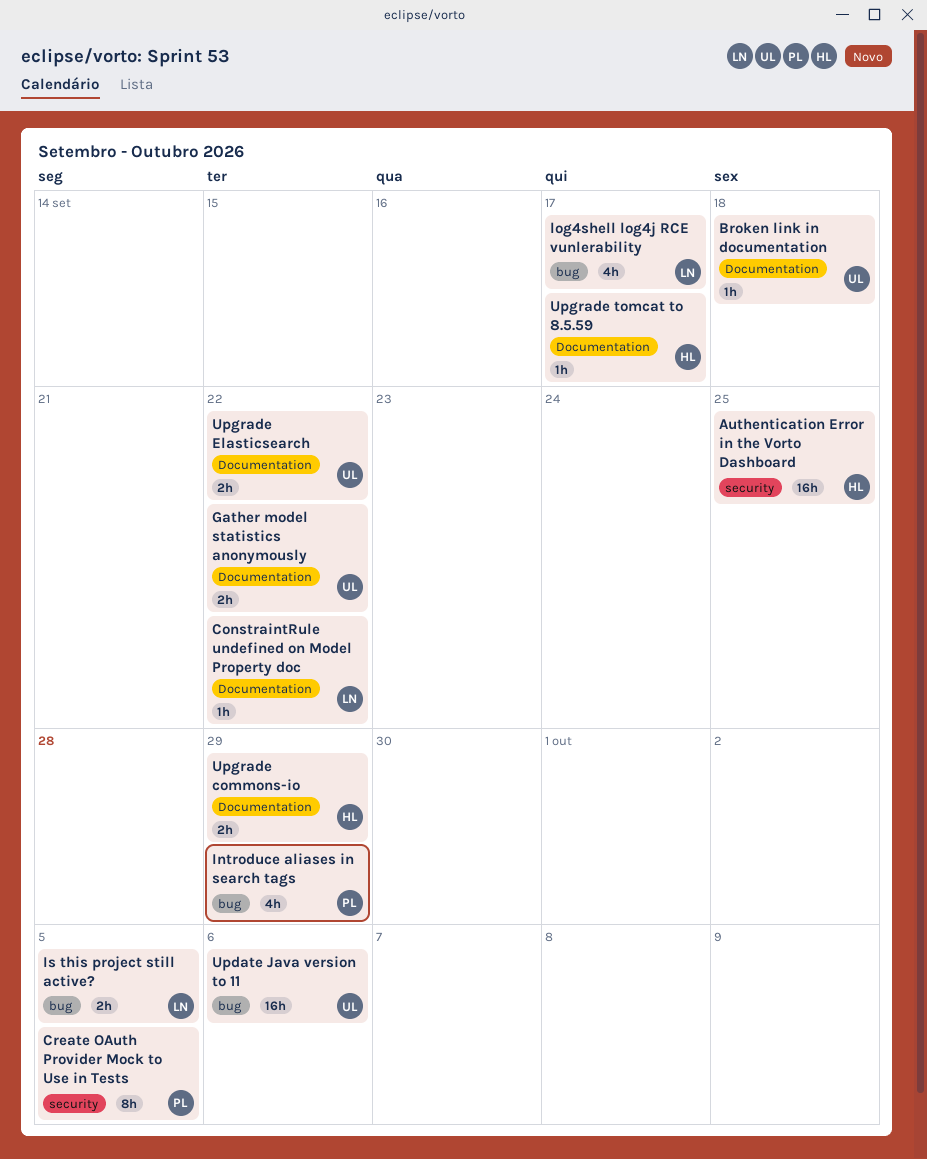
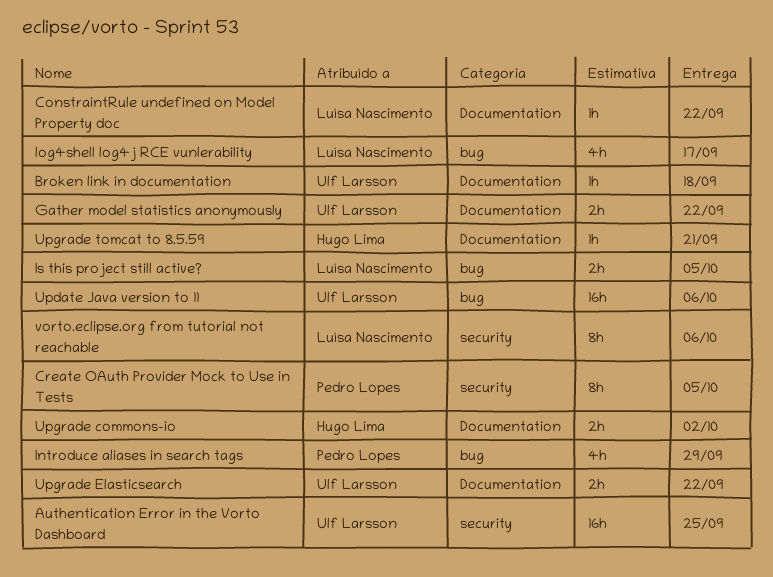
Authentication Error in the Vorto Dashboard, owner: Hugo Lima -> Ulf Larsson
Upgrade commons-io, due: Sep 29 -> Oct 2
Upgrade tomcat to 8.5.59, due: Sep 17 -> Sep 21
vorto.eclipse.org from tutorial not reachable: none -> present

